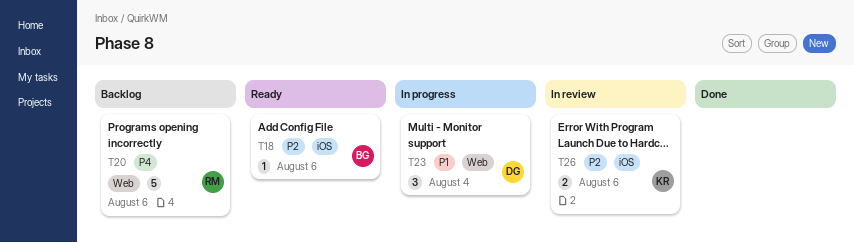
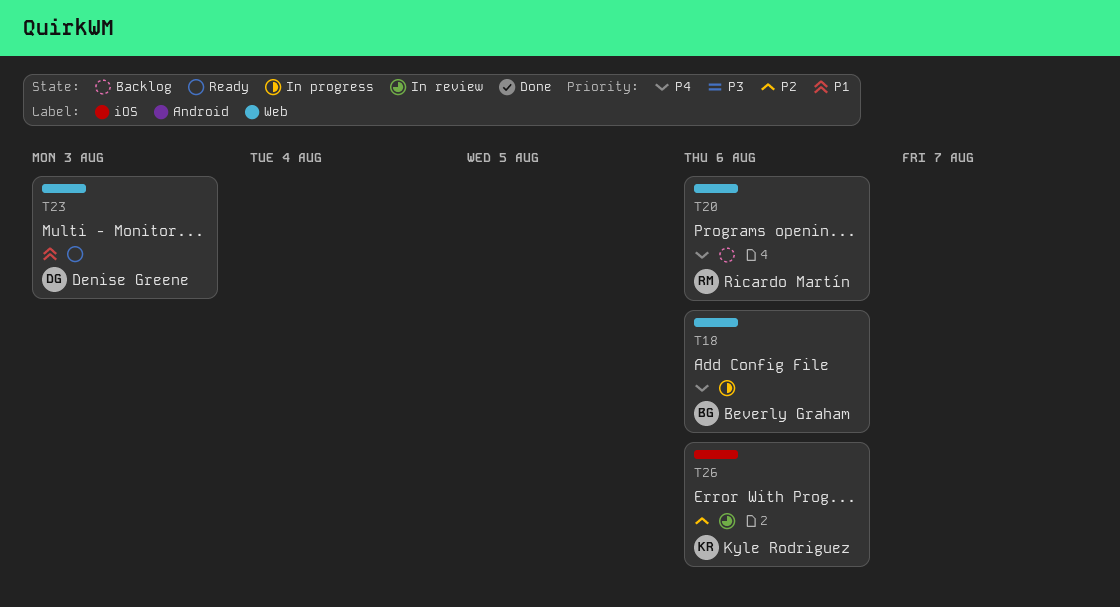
T18, status: Ready -> In progress
T18, priority: P2 -> P4
T18, label: iOS -> Web
T23, status: In progress -> Ready
T23, due: Aug 4 -> Aug 3

